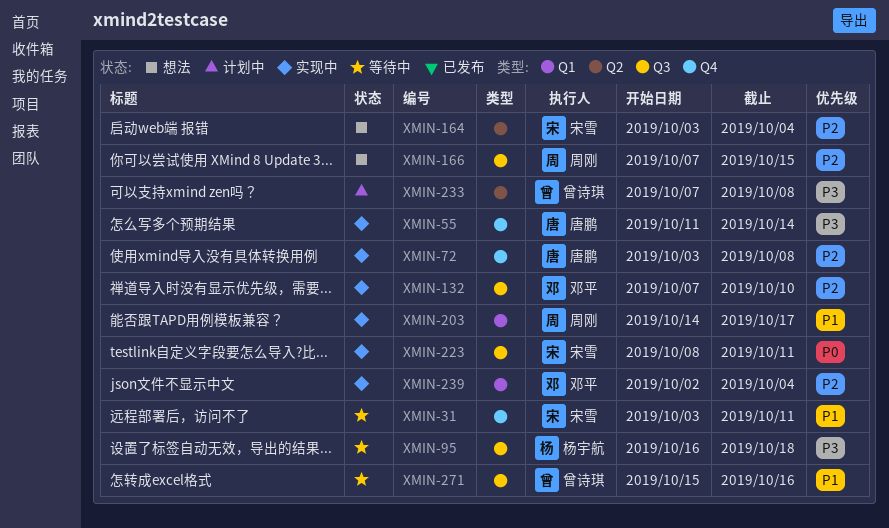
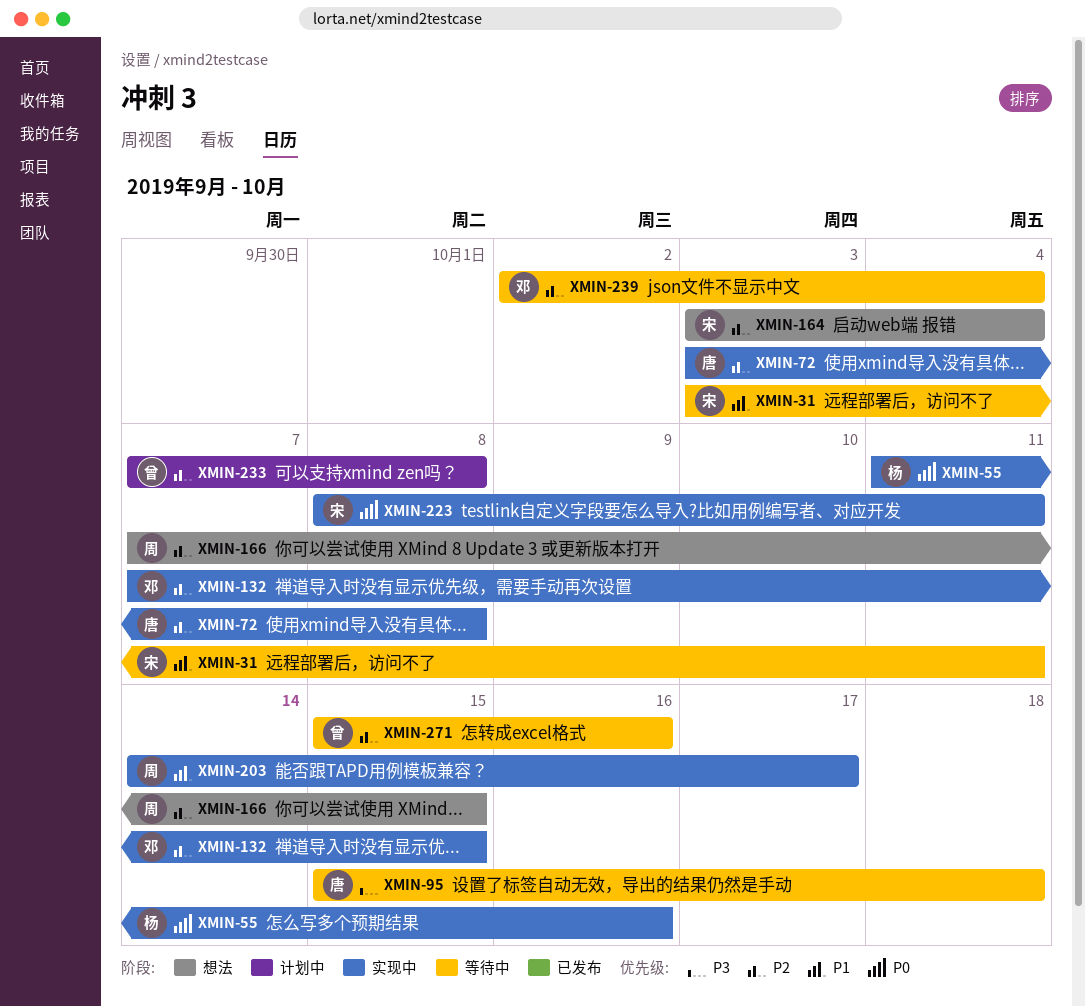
XMIN-55, owner: 唐鹏 -> 杨宇航
XMIN-55, priority: P3 -> P0
XMIN-55, due: Oct 14 -> Oct 16
XMIN-95, owner: 杨宇航 -> 唐鹏
XMIN-95, start: Oct 16 -> Oct 15
XMIN-132, due: Oct 10 -> Oct 15
XMIN-233, priority: P3 -> P2
XMIN-239, status: 实现中 -> 等待中
XMIN-271, priority: P1 -> P2

